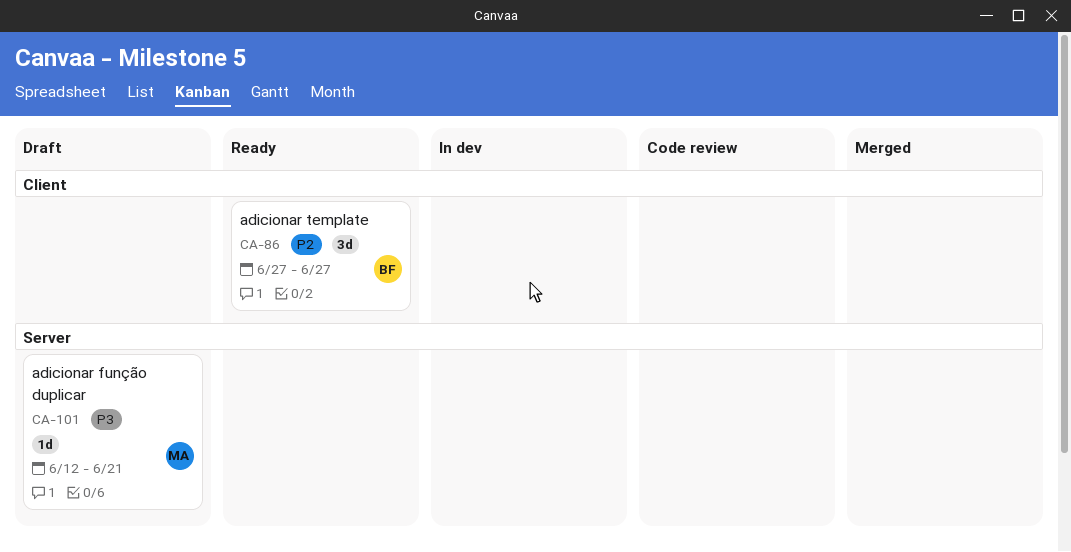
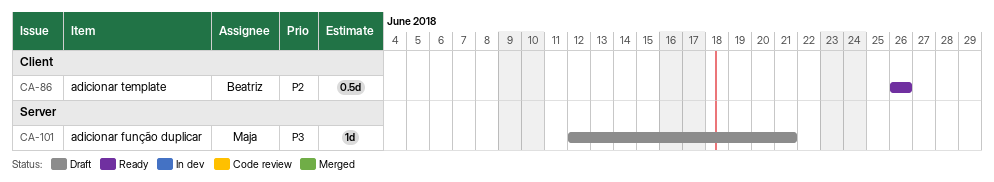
CA-86, estimate: 3d -> 0.5d
CA-86, start: Jun 27 -> Jun 26
CA-86, due: Jun 27 -> Jun 26

